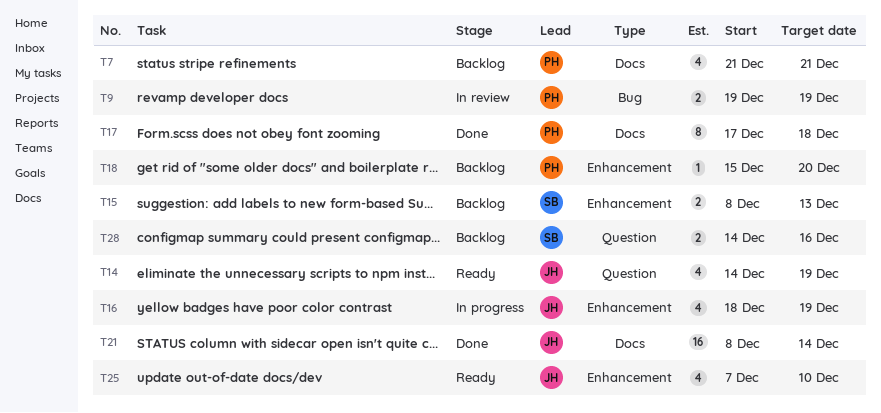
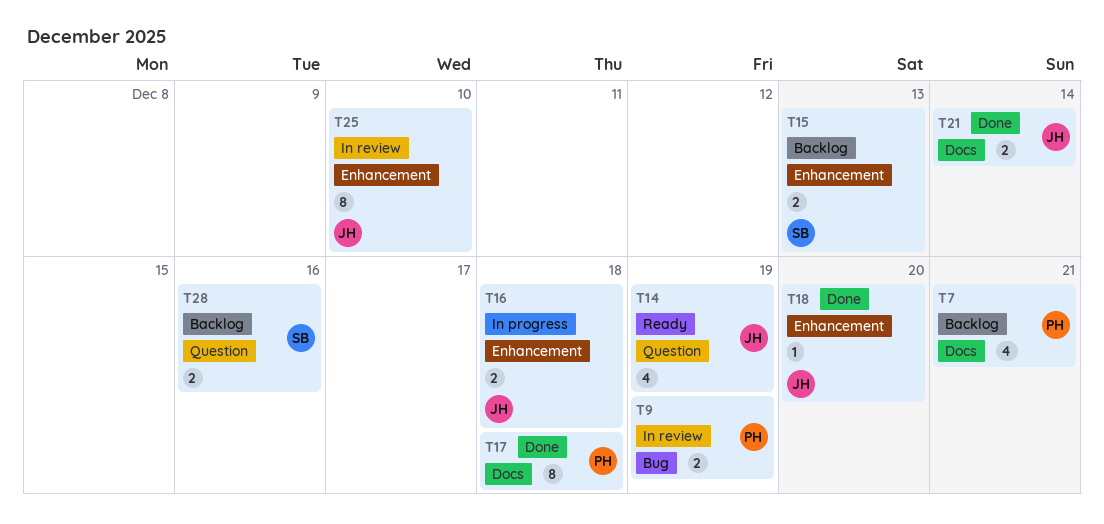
T16, estimate: 4 -> 2
T16, due: Dec 19 -> Dec 18
T18, status: Backlog -> Done
T18, owner: PH -> JH
T21, estimate: 16 -> 2
T25, status: Ready -> In review
T25, estimate: 4 -> 8

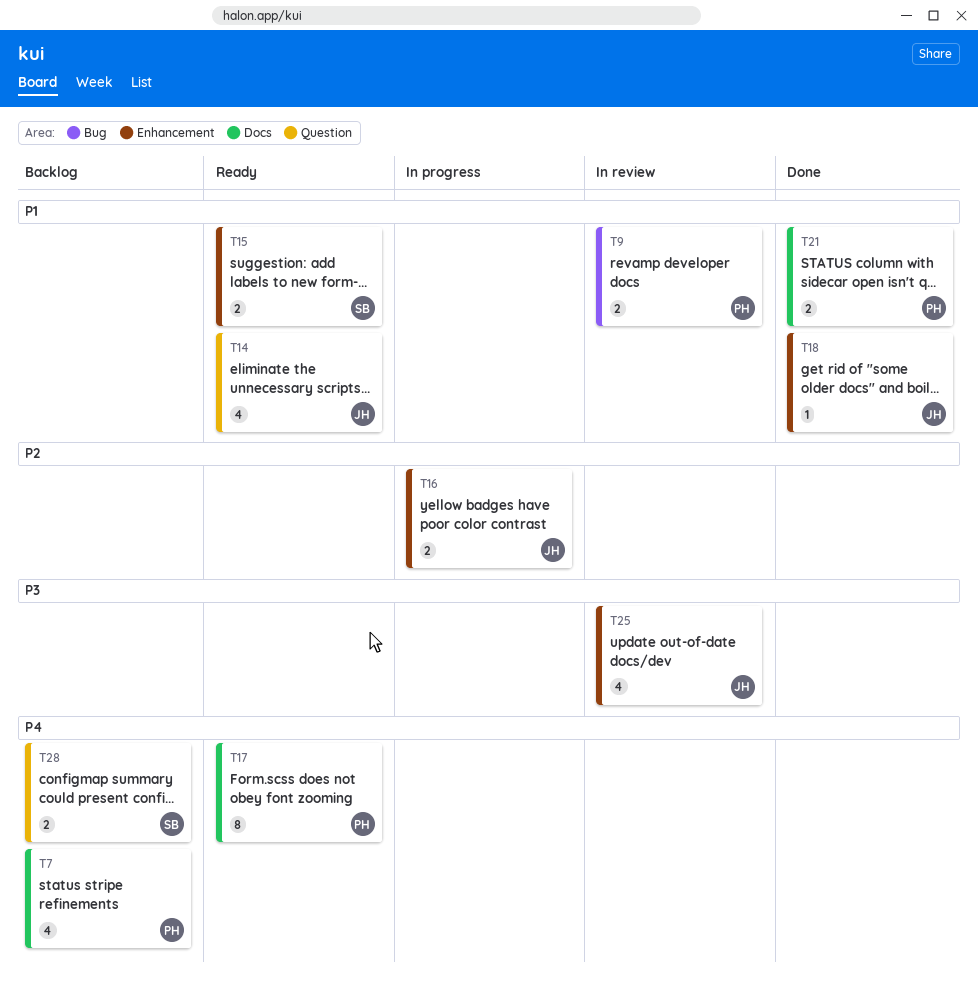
T15, status: Backlog -> Ready
T17, status: Done -> Ready
T21, owner: JH -> PH
T25, estimate: 8 -> 4

